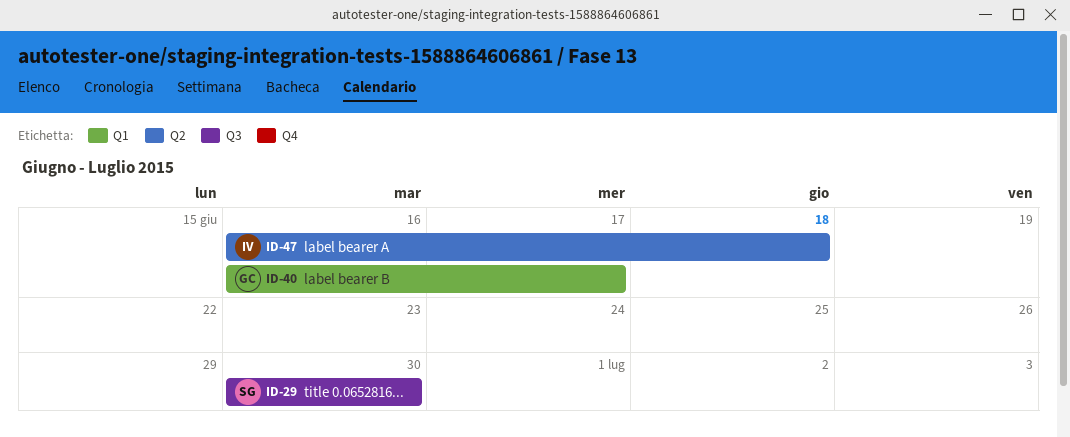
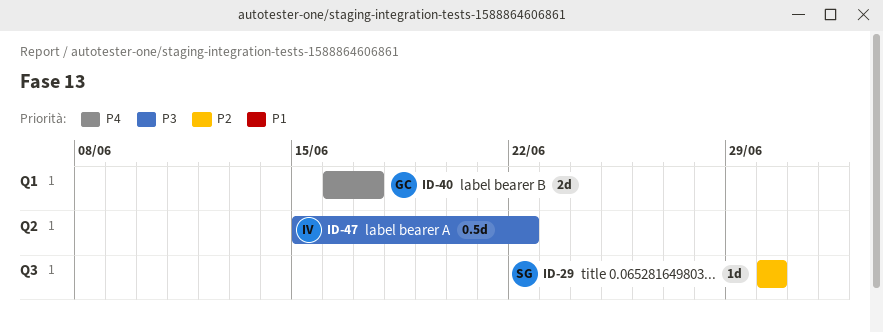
ID-47, start: Jun 16 -> Jun 15
ID-47, due: Jun 18 -> Jun 22

